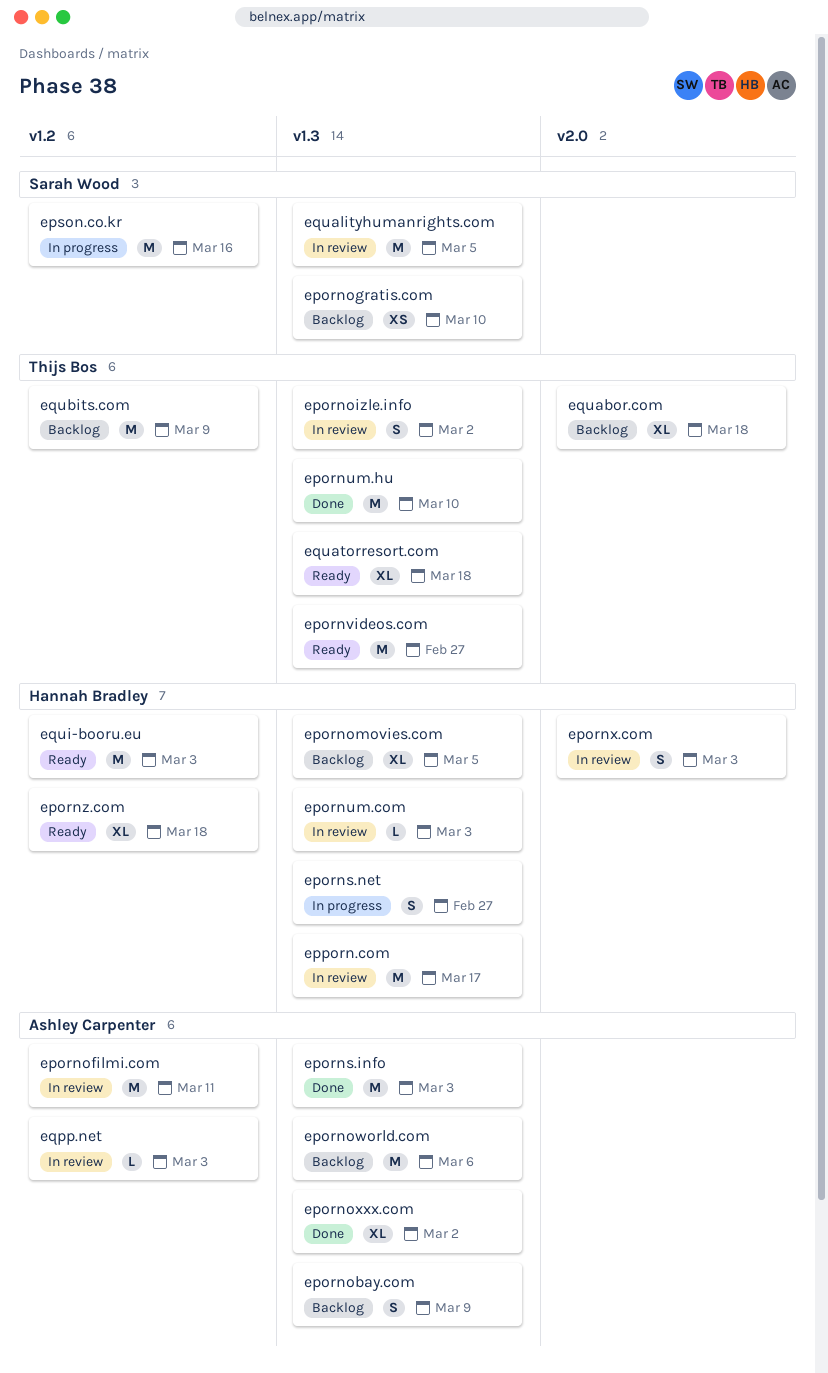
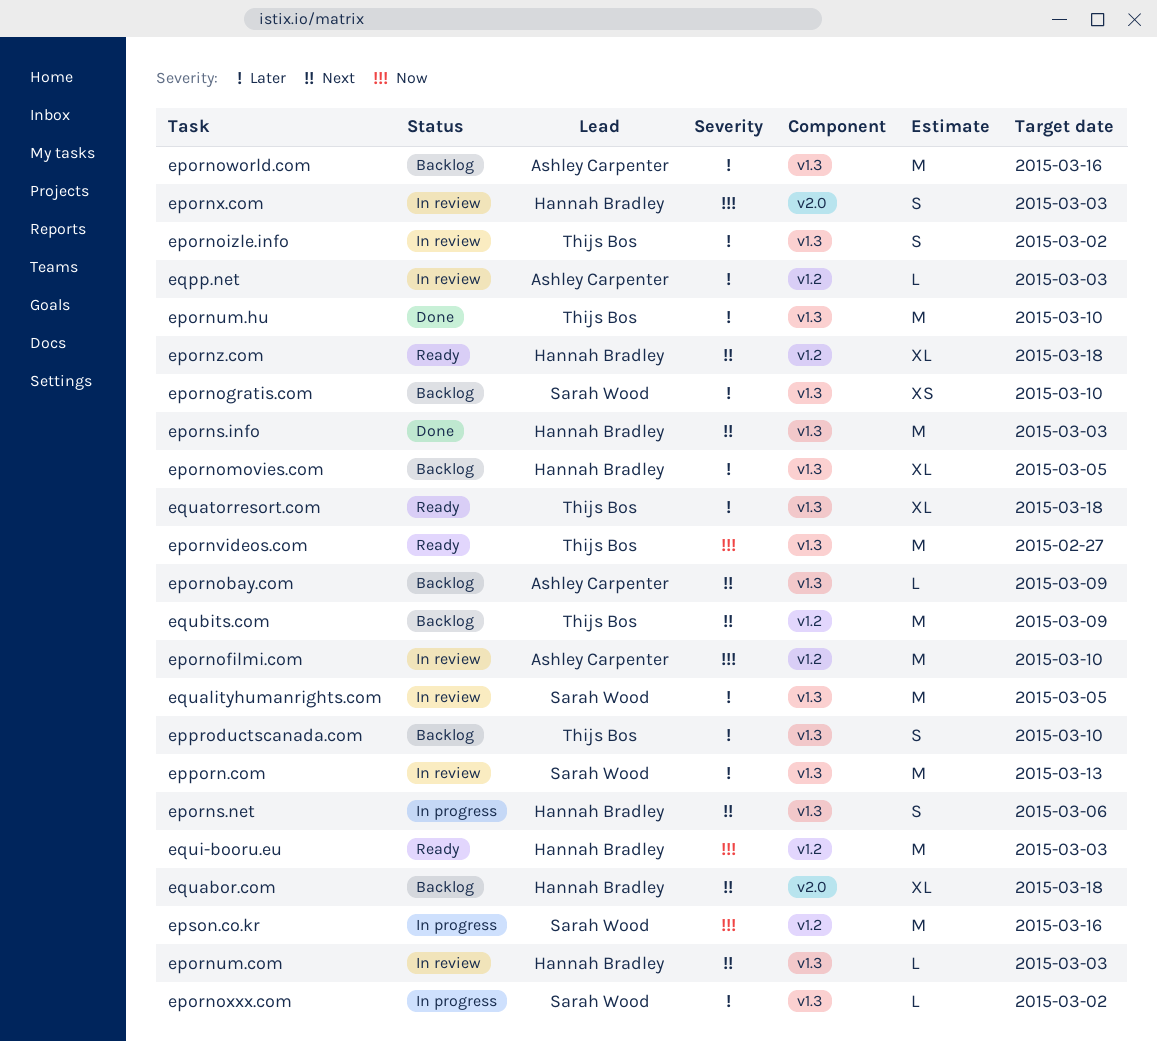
epornobay.com, estimate: S -> L
epornofilmi.com, due: Mar 11 -> Mar 10
epornoworld.com, due: Mar 6 -> Mar 16
epornoxxx.com, status: Done -> In progress
epornoxxx.com, owner: Ashley Carpenter -> Sarah Wood
epornoxxx.com, estimate: XL -> L
eporns.info, owner: Ashley Carpenter -> Hannah Bradley
eporns.net, due: Feb 27 -> Mar 6
epporn.com, owner: Hannah Bradley -> Sarah Wood
epporn.com, due: Mar 17 -> Mar 13
epproductscanada.com: none -> present
equabor.com, owner: Thijs Bos -> Hannah Bradley

